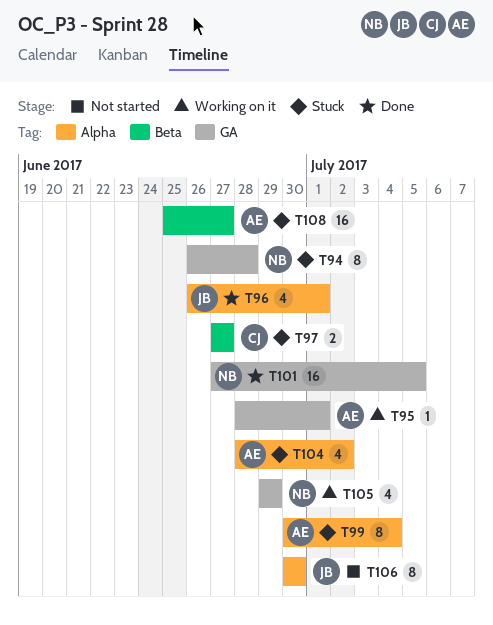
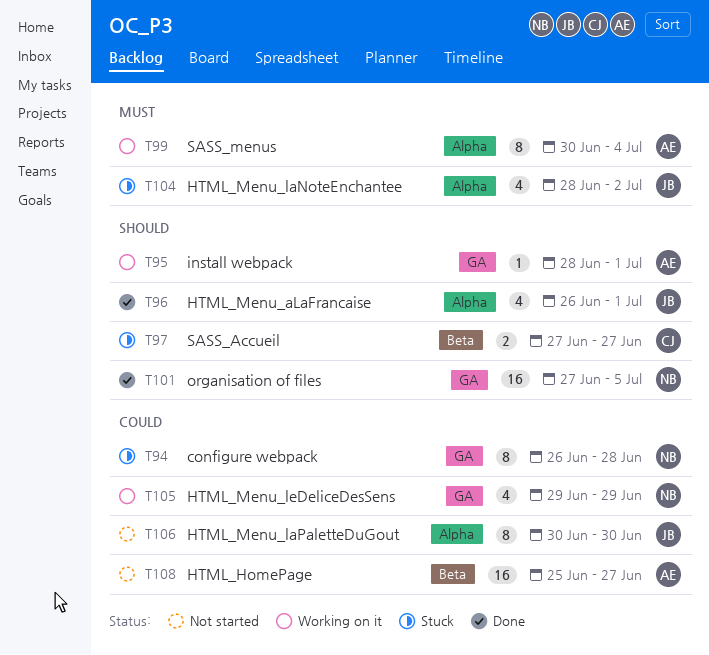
T99, status: Stuck -> Working on it
T104, owner: AE -> JB
T108, status: Stuck -> Not started

